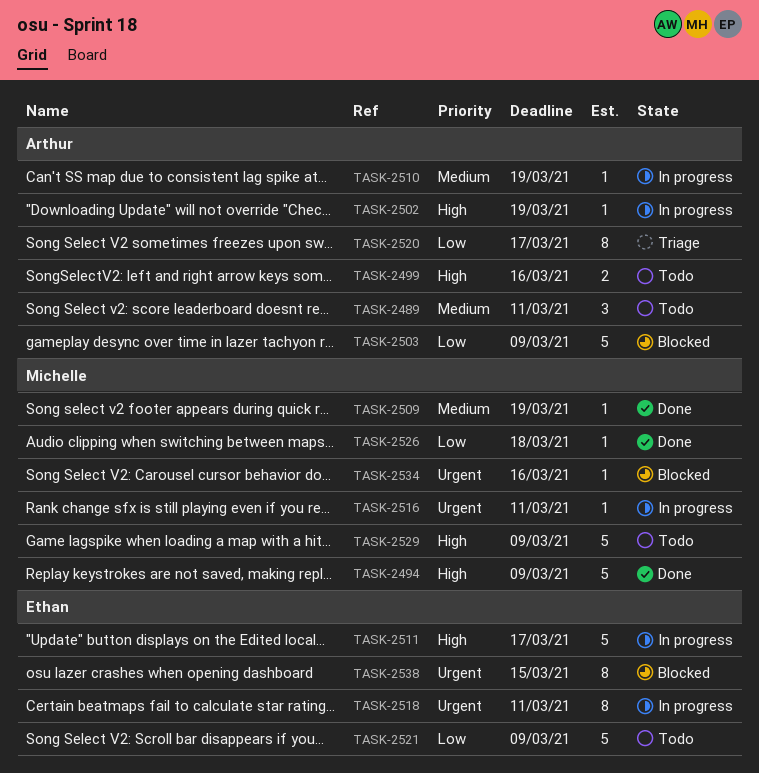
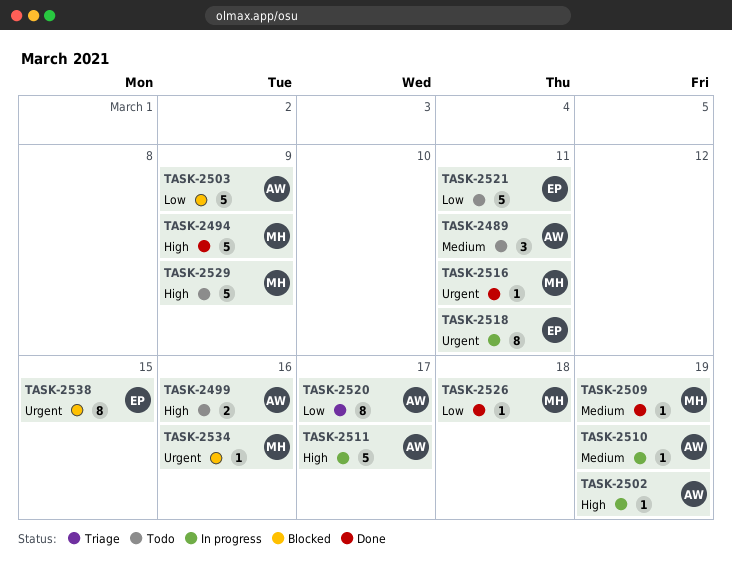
TASK-2511, owner: Ethan -> Arthur
TASK-2516, status: In progress -> Done
TASK-2521, due: Mar 9 -> Mar 11

